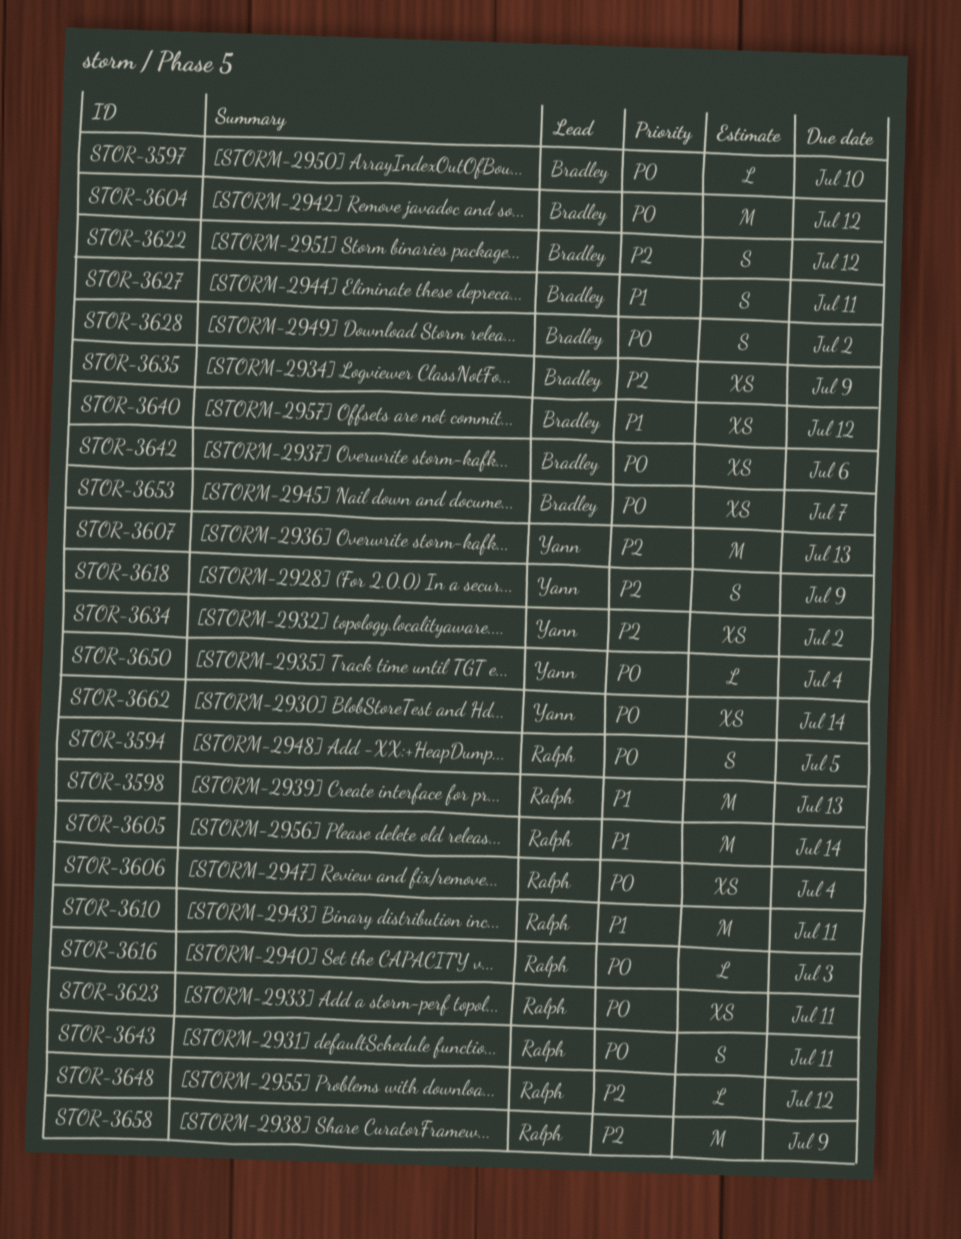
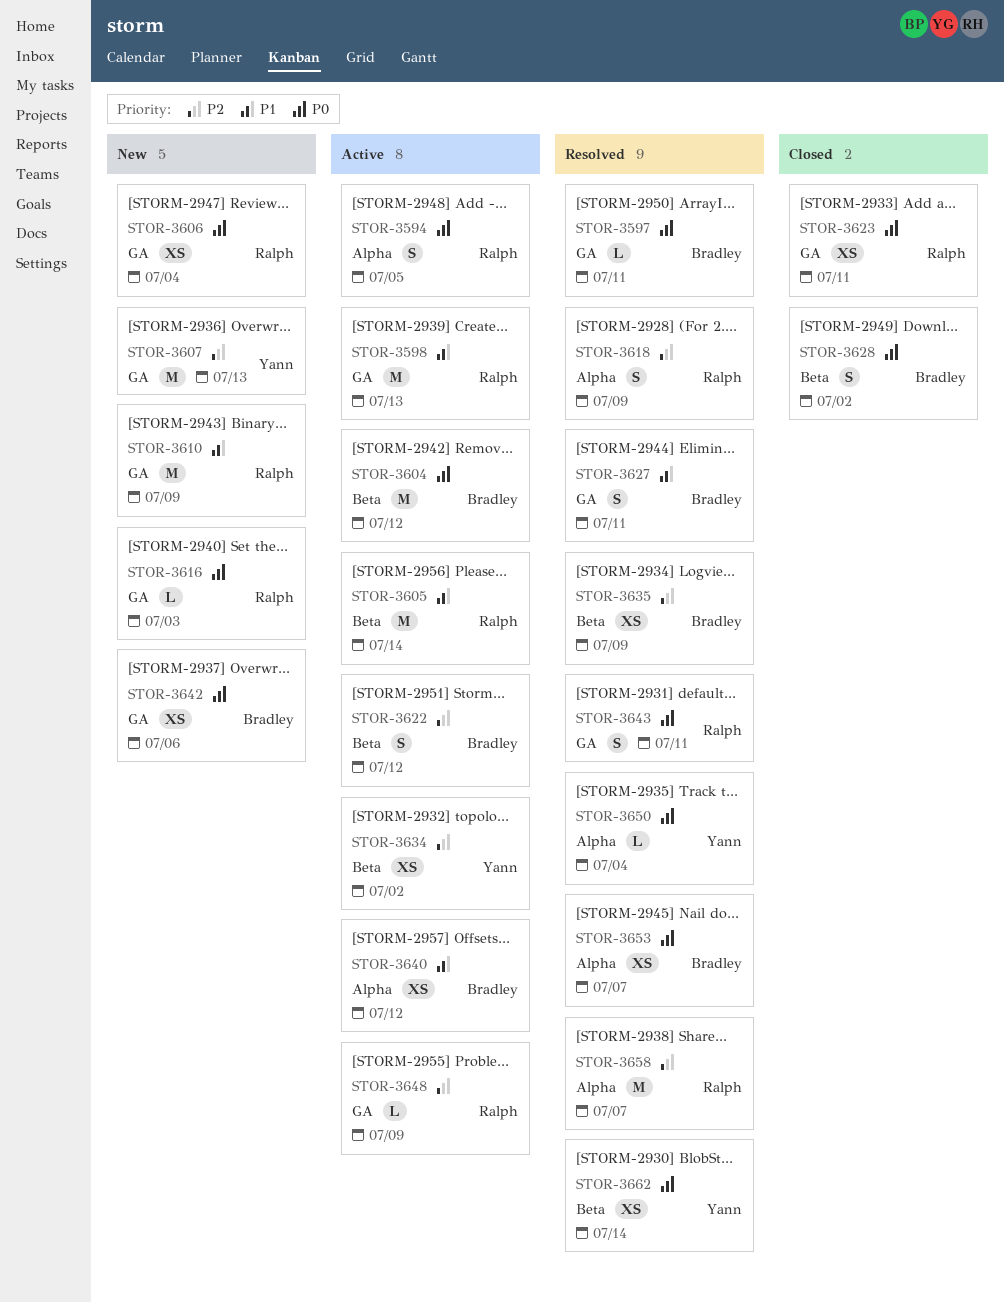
STOR-3597, due: Jul 10 -> Jul 11
STOR-3610, due: Jul 11 -> Jul 9
STOR-3618, owner: Yann -> Ralph
STOR-3648, due: Jul 12 -> Jul 9
STOR-3658, due: Jul 9 -> Jul 7

